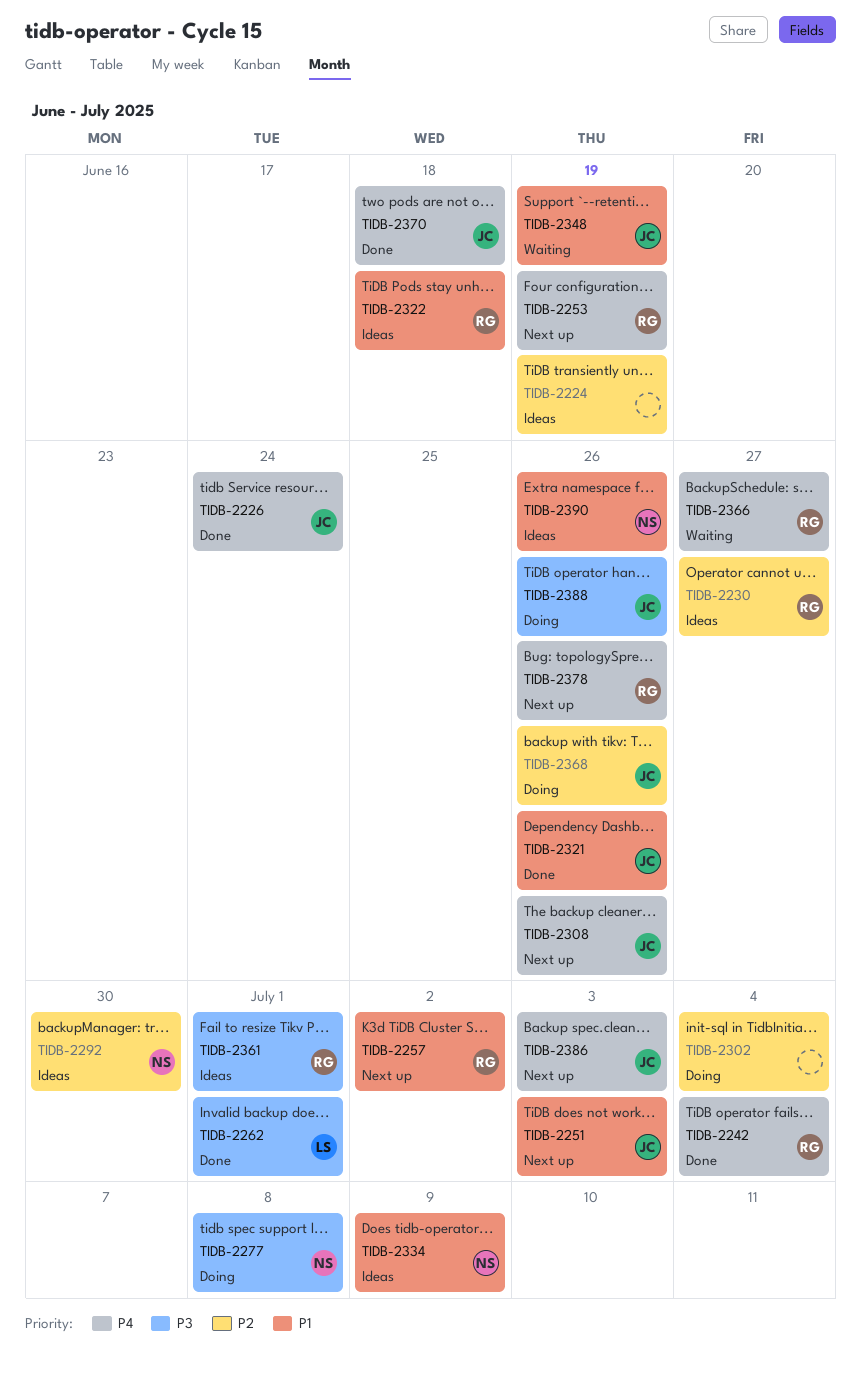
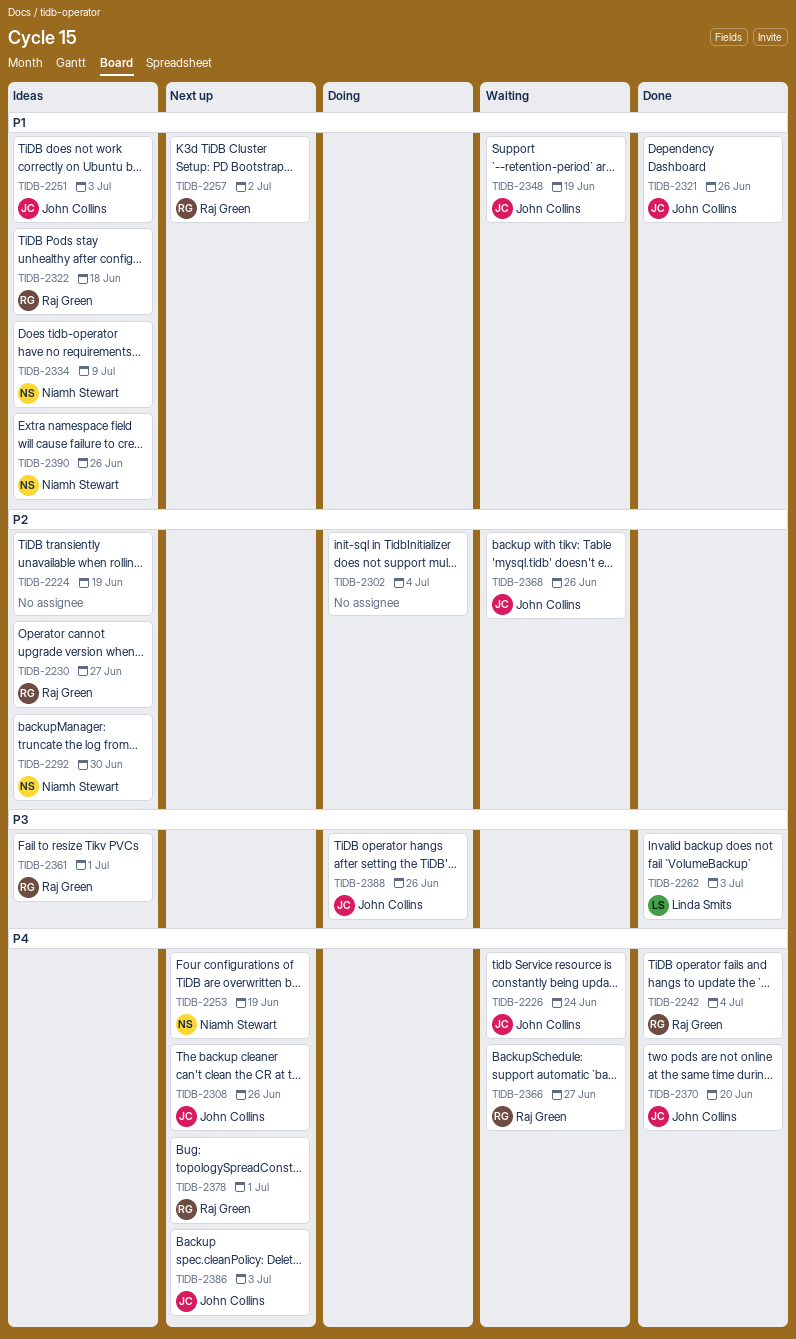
TIDB-2226, status: Done -> Waiting
TIDB-2251, status: Next up -> Ideas
TIDB-2253, owner: Raj Green -> Niamh Stewart
TIDB-2262, due: Jul 1 -> Jul 3
TIDB-2277: present -> none
TIDB-2368, status: Doing -> Waiting
TIDB-2370, due: Jun 18 -> Jun 20
TIDB-2378, due: Jun 26 -> Jul 1

